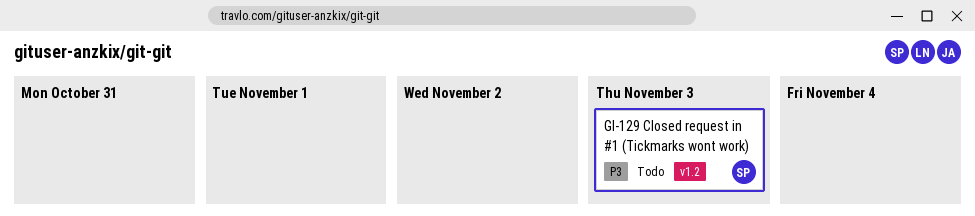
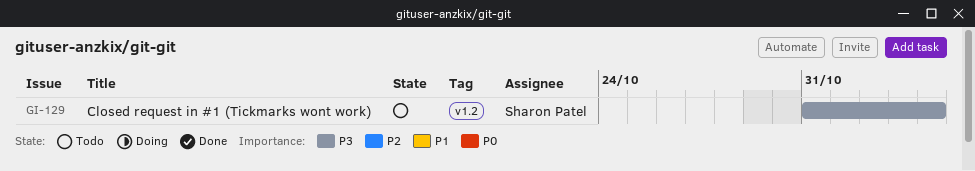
GI-129, due: Nov 3 -> Nov 4

